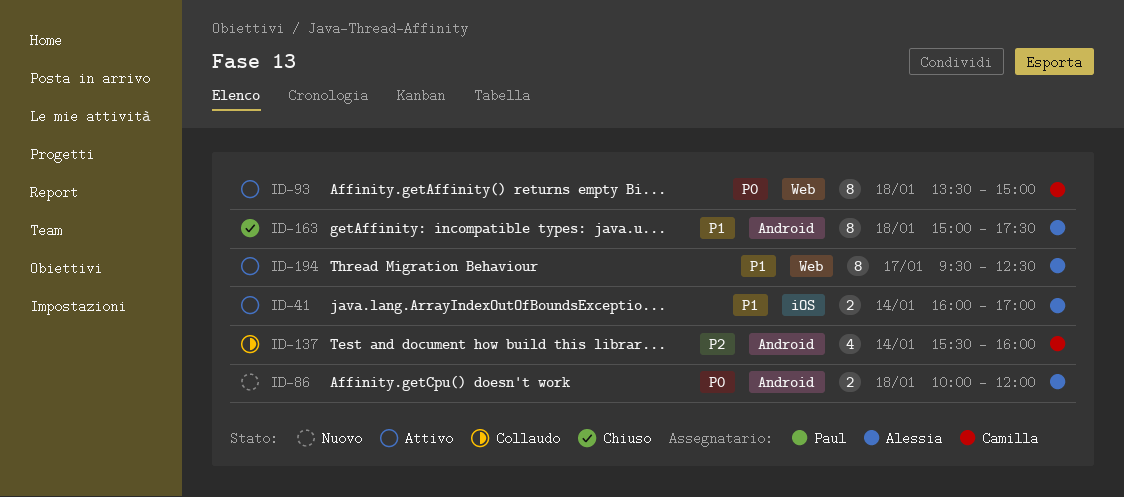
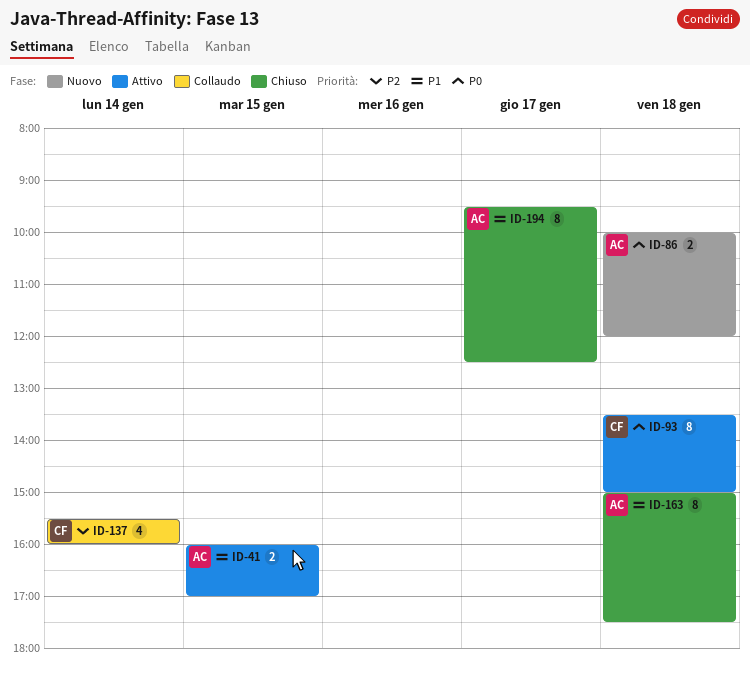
ID-41, day: Jan 14 -> Jan 15
ID-194, status: Attivo -> Chiuso

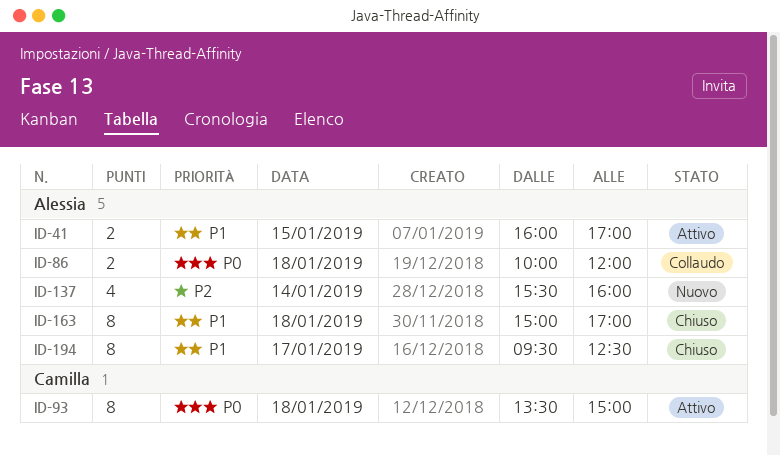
ID-86, status: Nuovo -> Collaudo
ID-137, status: Collaudo -> Nuovo
ID-137, owner: Camilla -> Alessia
ID-163, ends: 17:30 -> 17:00

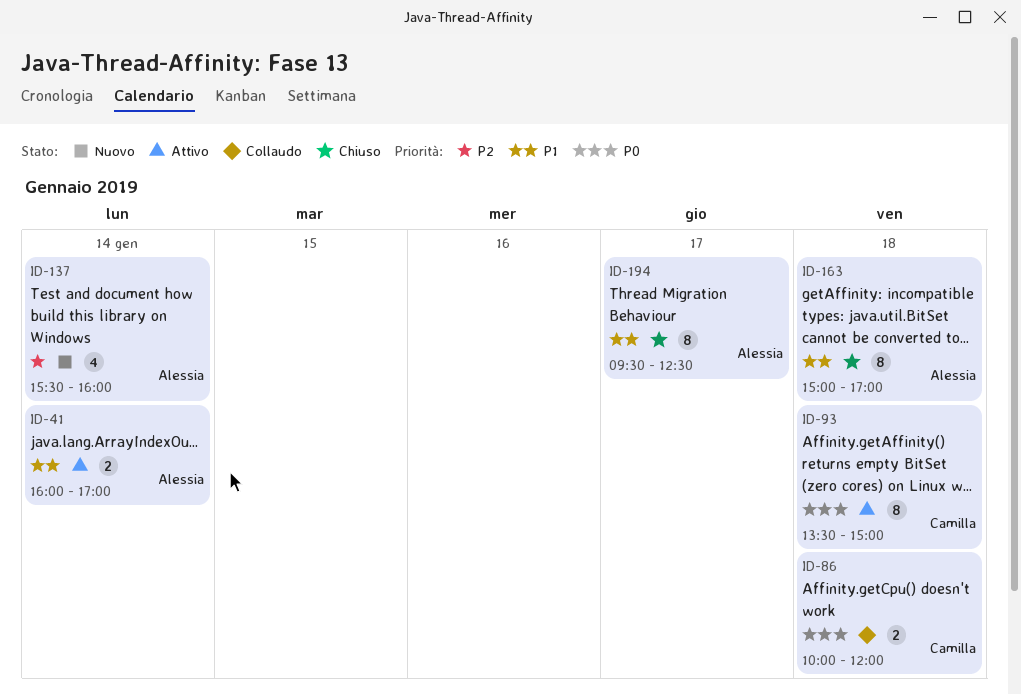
ID-41, day: Jan 15 -> Jan 14
ID-86, owner: Alessia -> Camilla

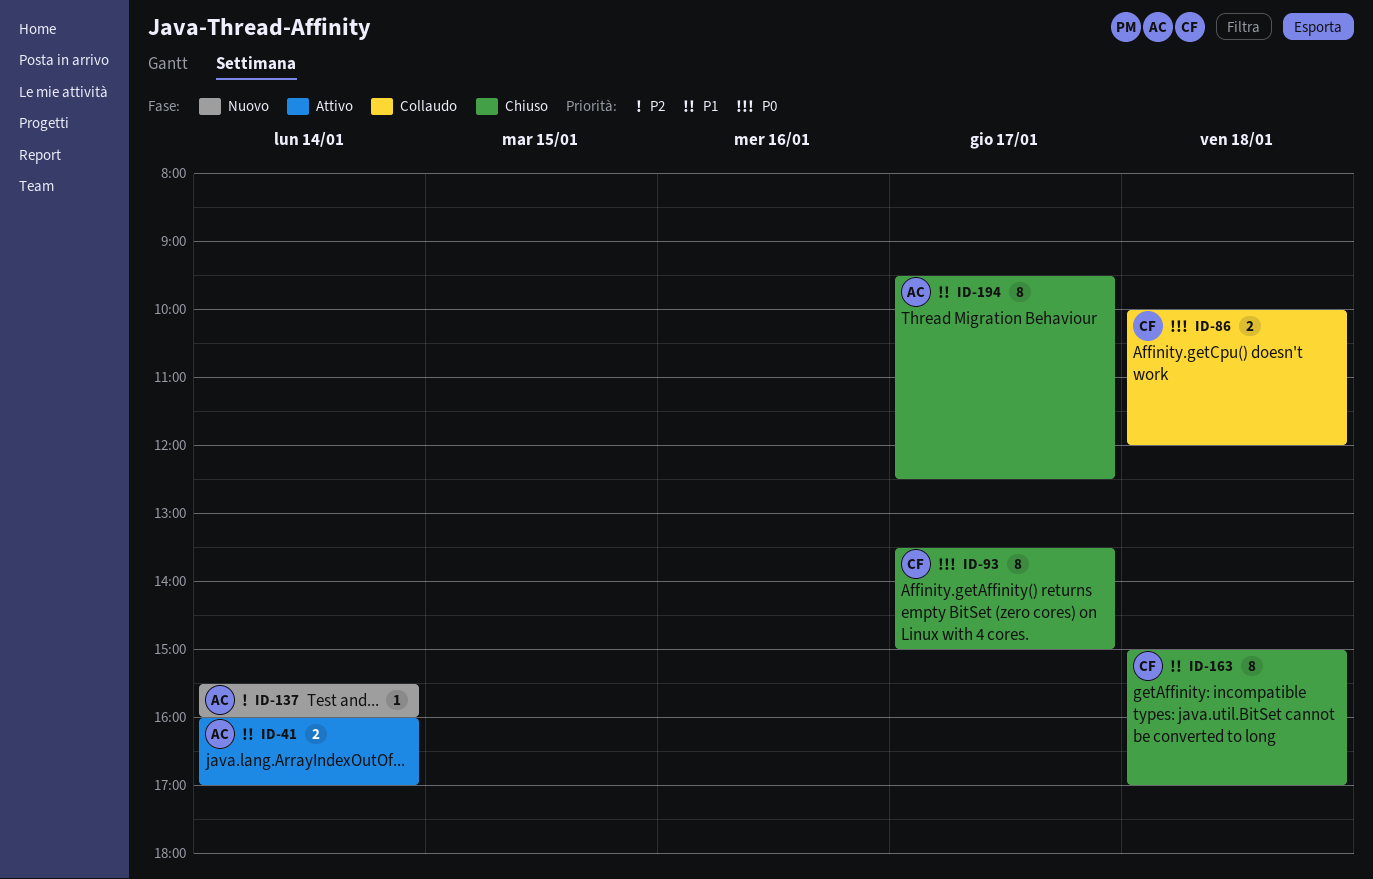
ID-93, status: Attivo -> Chiuso
ID-93, day: Jan 18 -> Jan 17
ID-137, estimate: 4 -> 1
ID-163, owner: Alessia -> Camilla

